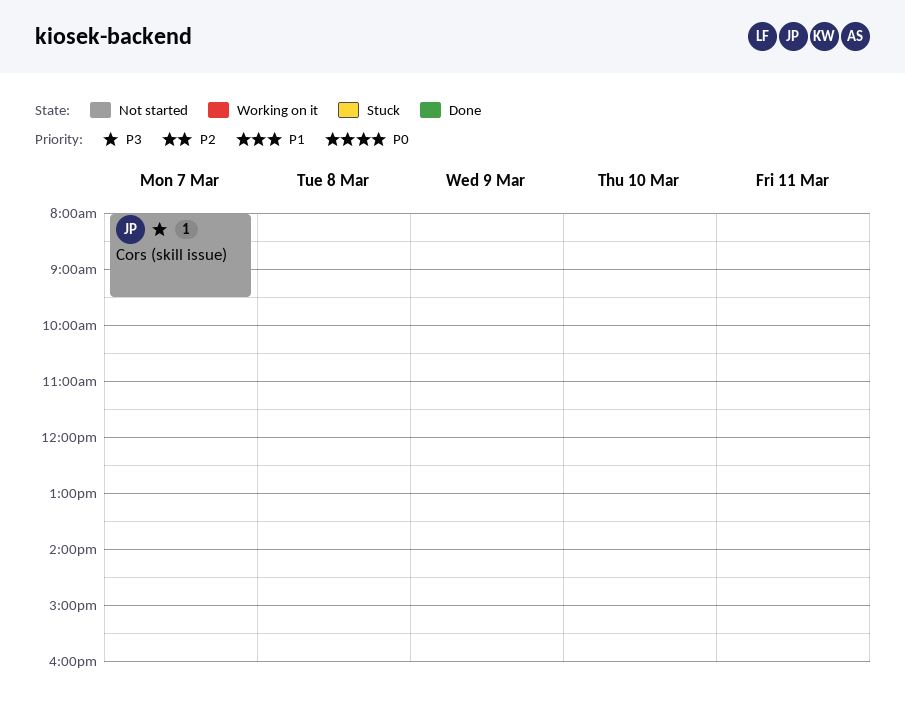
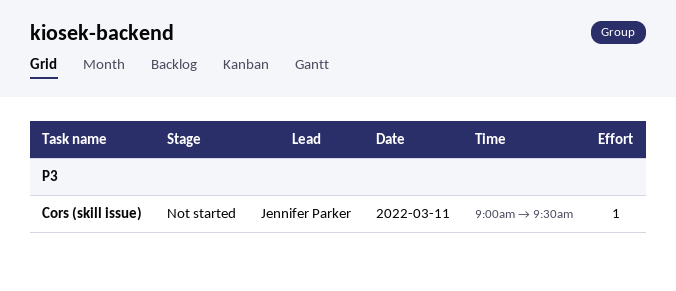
Cors (skill issue), day: Mar 7 -> Mar 11
Cors (skill issue), begins: 08:00 -> 09:00

